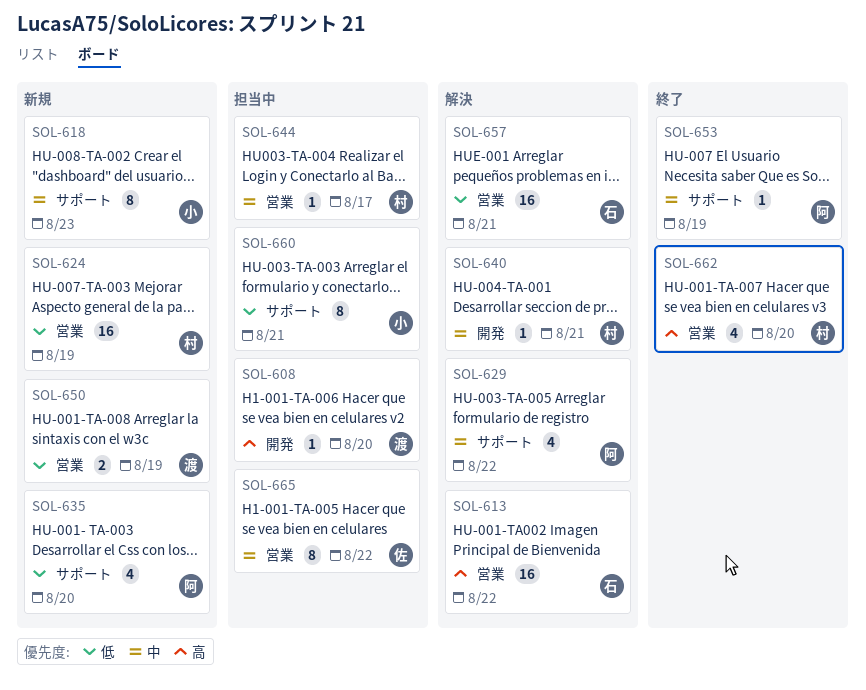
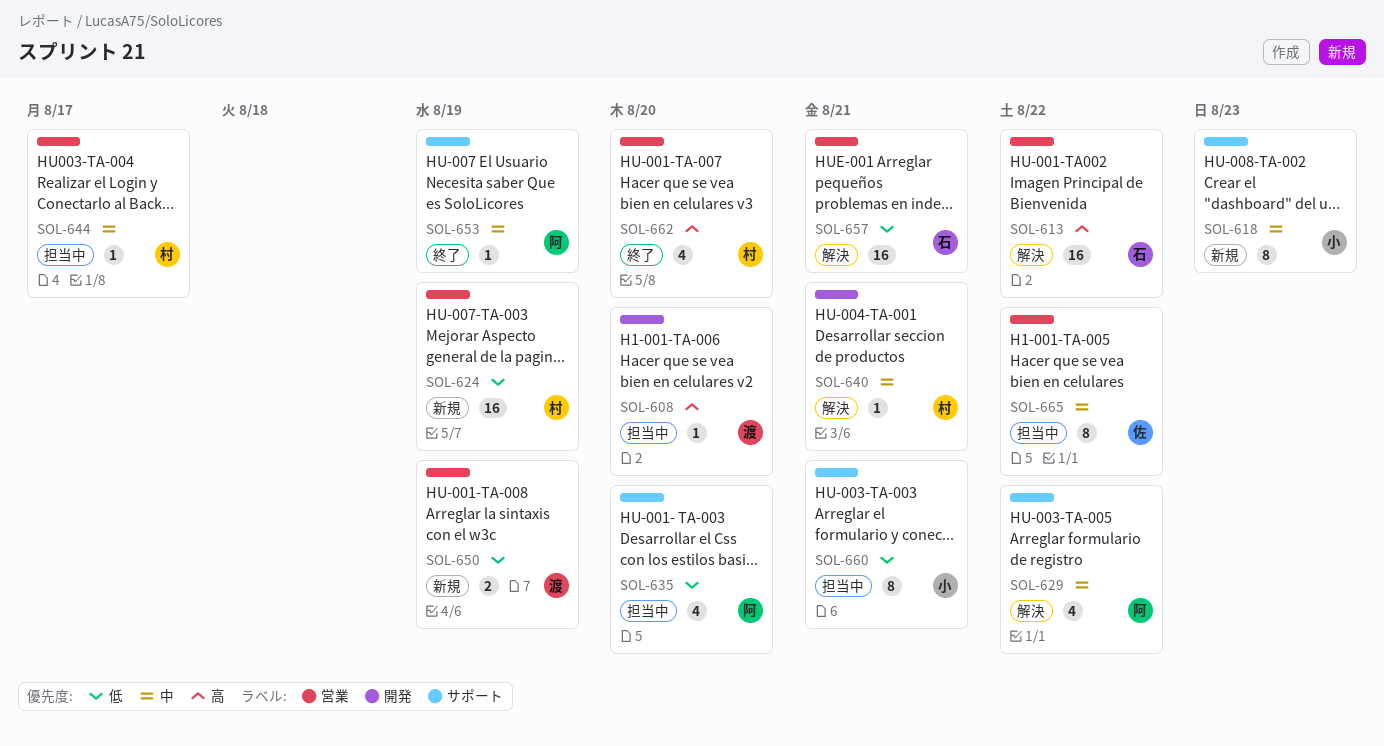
SOL-635, status: 新規 -> 担当中

